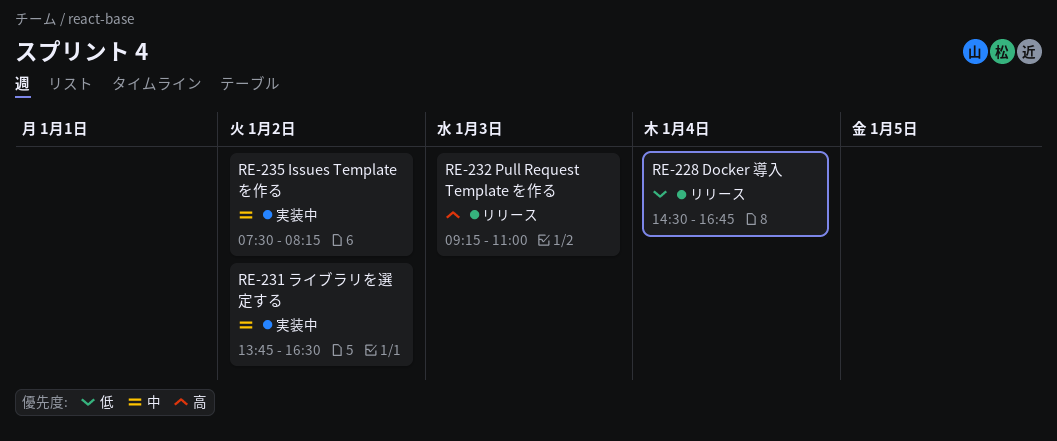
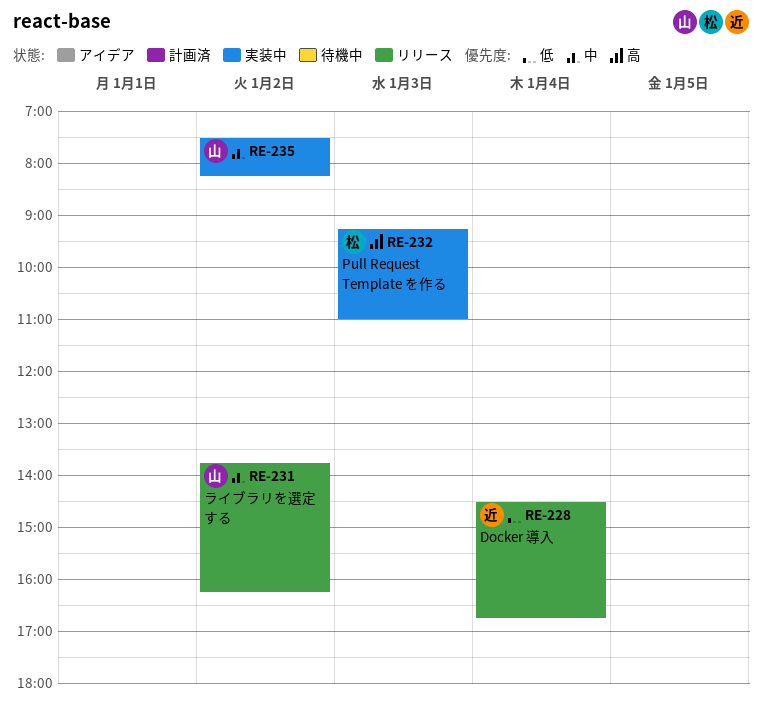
RE-231, status: 実装中 -> リリース
RE-231, ends: 16:30 -> 16:15
RE-232, status: リリース -> 実装中

